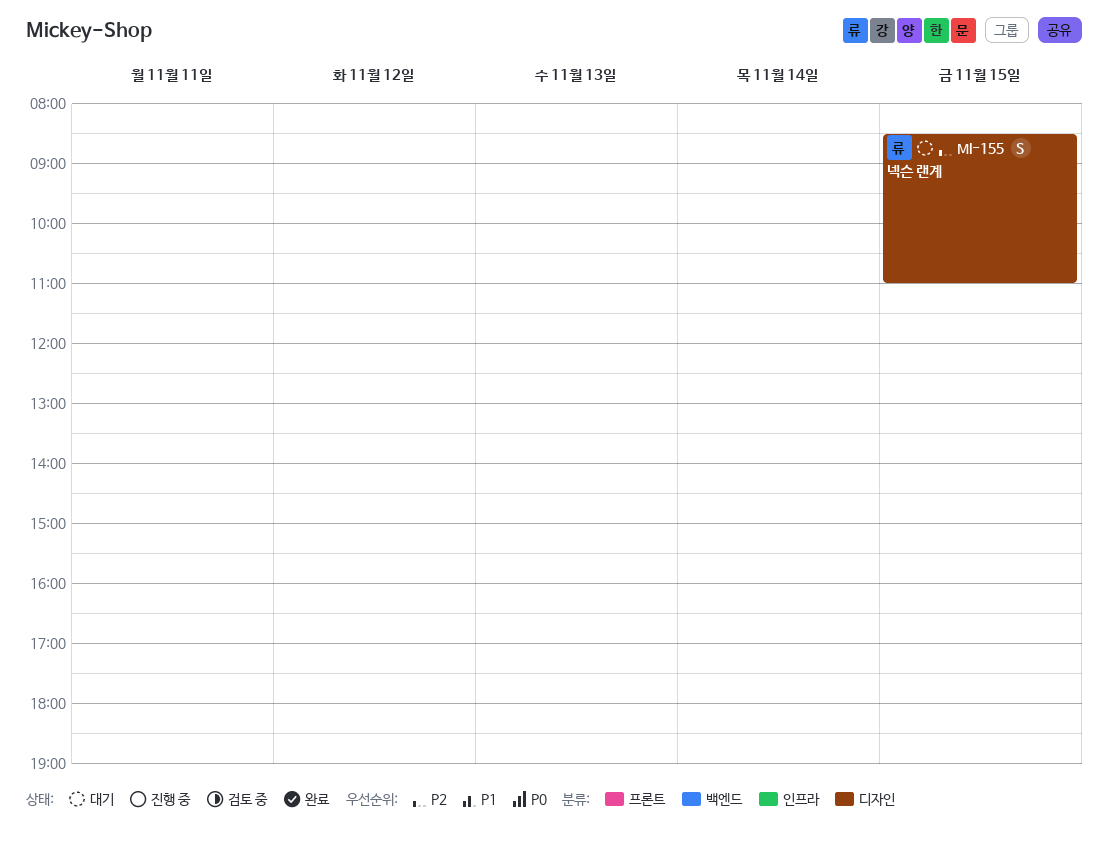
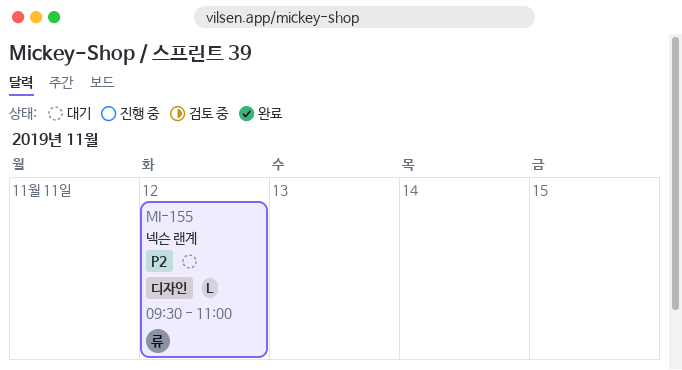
MI-155, estimate: S -> L
MI-155, day: Nov 15 -> Nov 12
MI-155, begins: 08:30 -> 09:30

